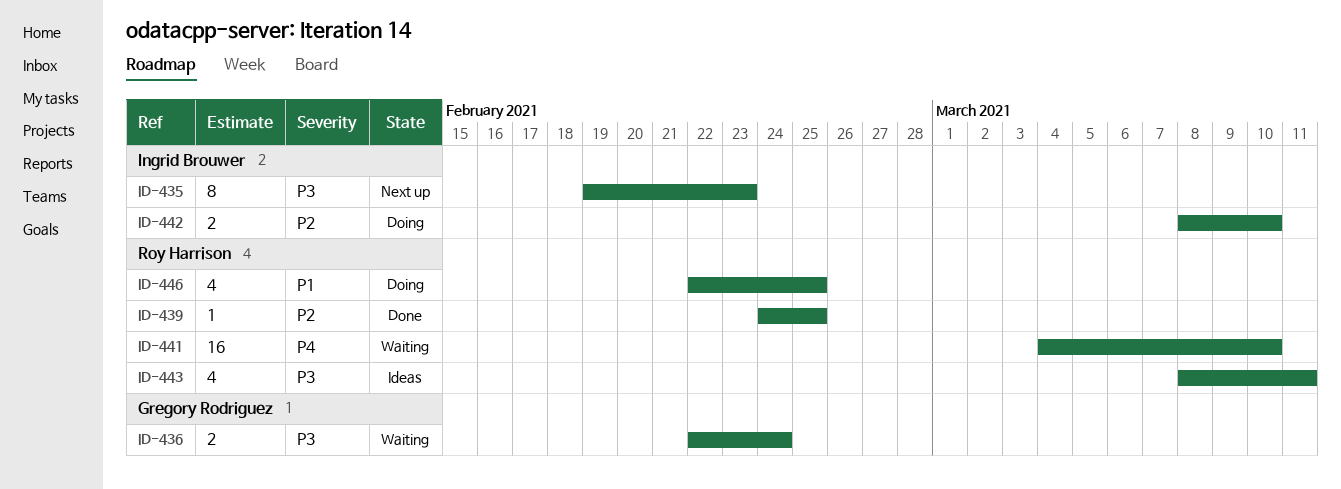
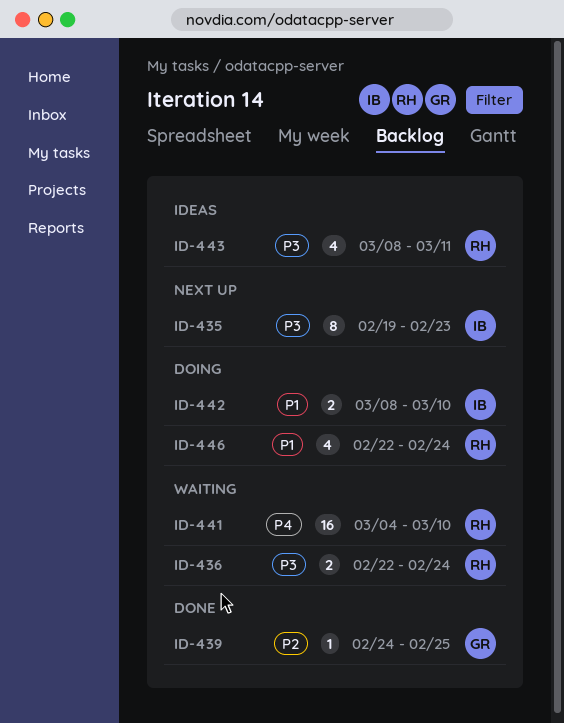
ID-436, owner: Gregory Rodriguez -> Roy Harrison
ID-439, owner: Roy Harrison -> Gregory Rodriguez
ID-442, priority: P2 -> P1
ID-446, due: Feb 25 -> Feb 24

